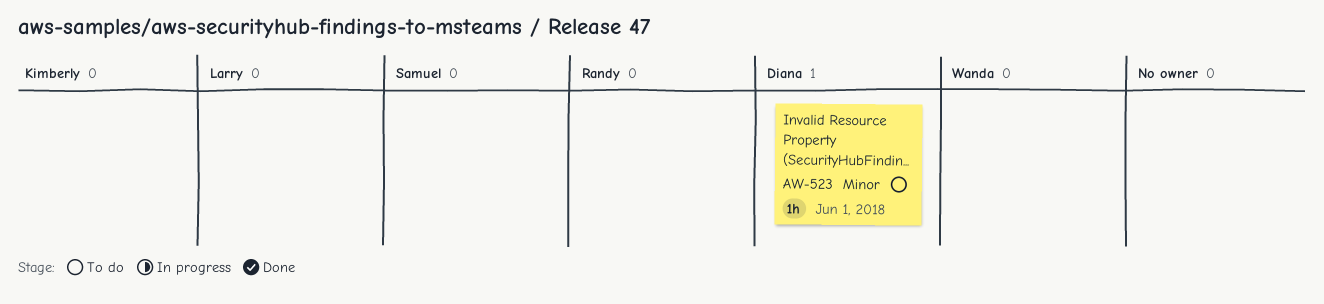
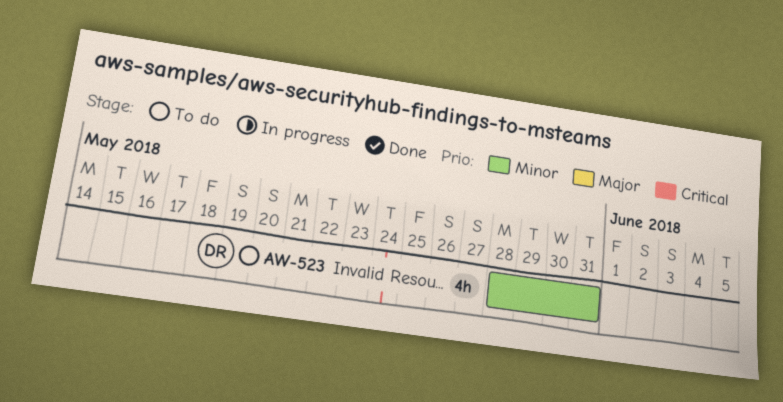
AW-523, estimate: 1h -> 4h
AW-523, due: Jun 1 -> May 31

